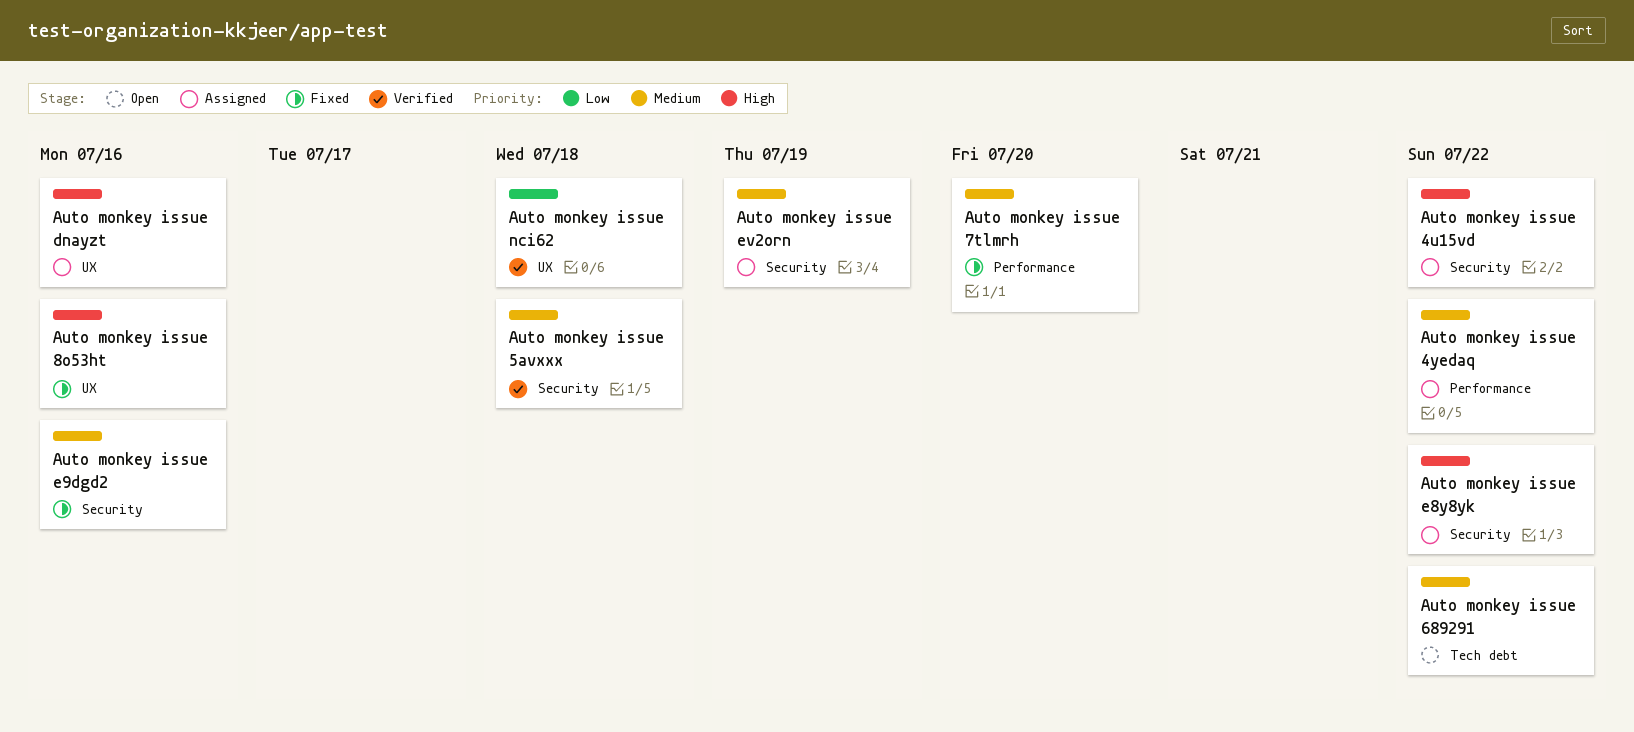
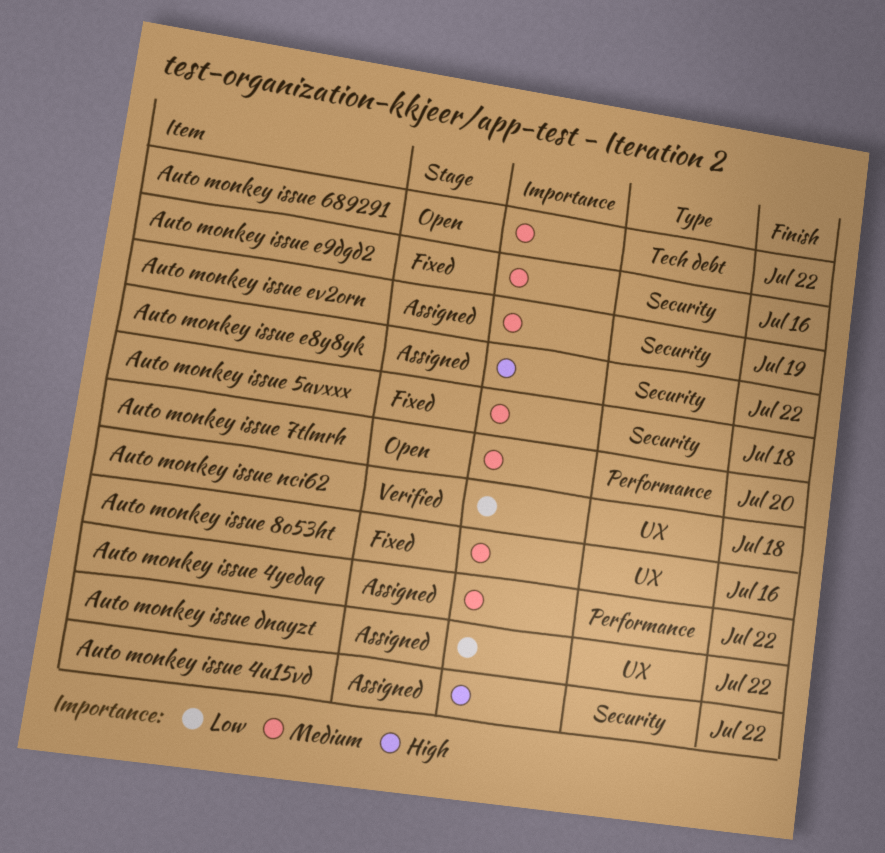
Auto monkey issue 5avxxx, status: Verified -> Fixed
Auto monkey issue 7tlmrh, status: Fixed -> Open
Auto monkey issue 8o53ht, priority: High -> Medium
Auto monkey issue dnayzt, priority: High -> Low
Auto monkey issue dnayzt, due: Jul 16 -> Jul 22

